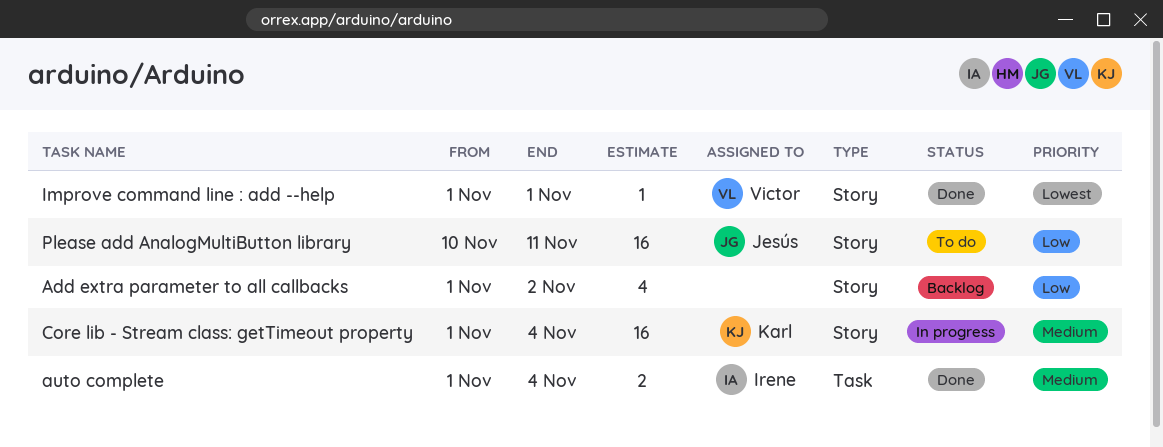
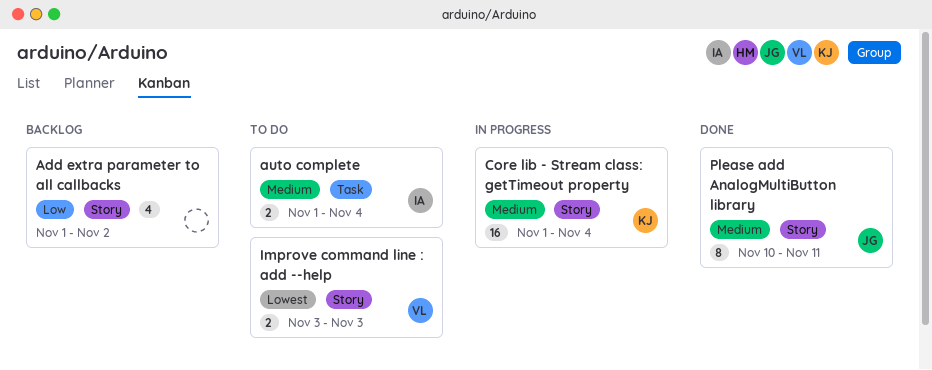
auto complete, status: Done -> To do
Improve command line : add --help, status: Done -> To do
Improve command line : add --help, estimate: 1 -> 2
Improve command line : add --help, start: Nov 1 -> Nov 3
Improve command line : add --help, due: Nov 1 -> Nov 3
Please add AnalogMultiButton library, status: To do -> Done
Please add AnalogMultiButton library, priority: Low -> Medium
Please add AnalogMultiButton library, estimate: 16 -> 8

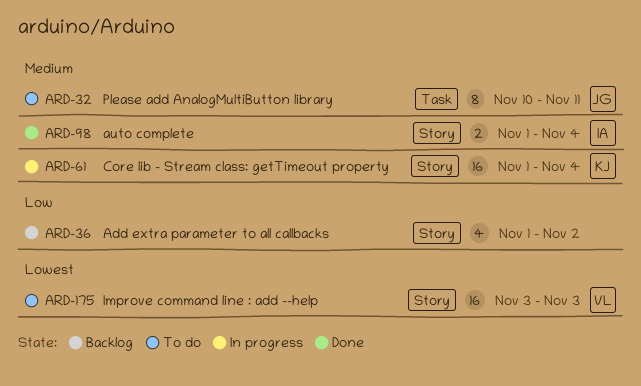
auto complete, status: To do -> Done
auto complete, label: Task -> Story
Improve command line : add --help, estimate: 2 -> 16
Please add AnalogMultiButton library, status: Done -> To do
Please add AnalogMultiButton library, label: Story -> Task

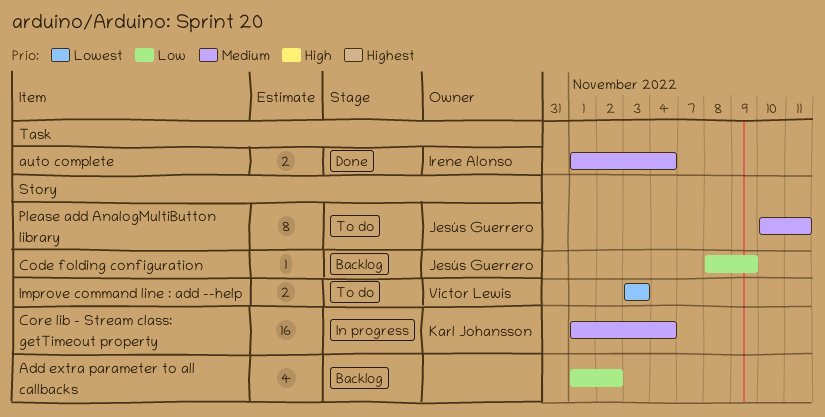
auto complete, label: Story -> Task
Code folding configuration: none -> present
Improve command line : add --help, estimate: 16 -> 2
Please add AnalogMultiButton library, label: Task -> Story

